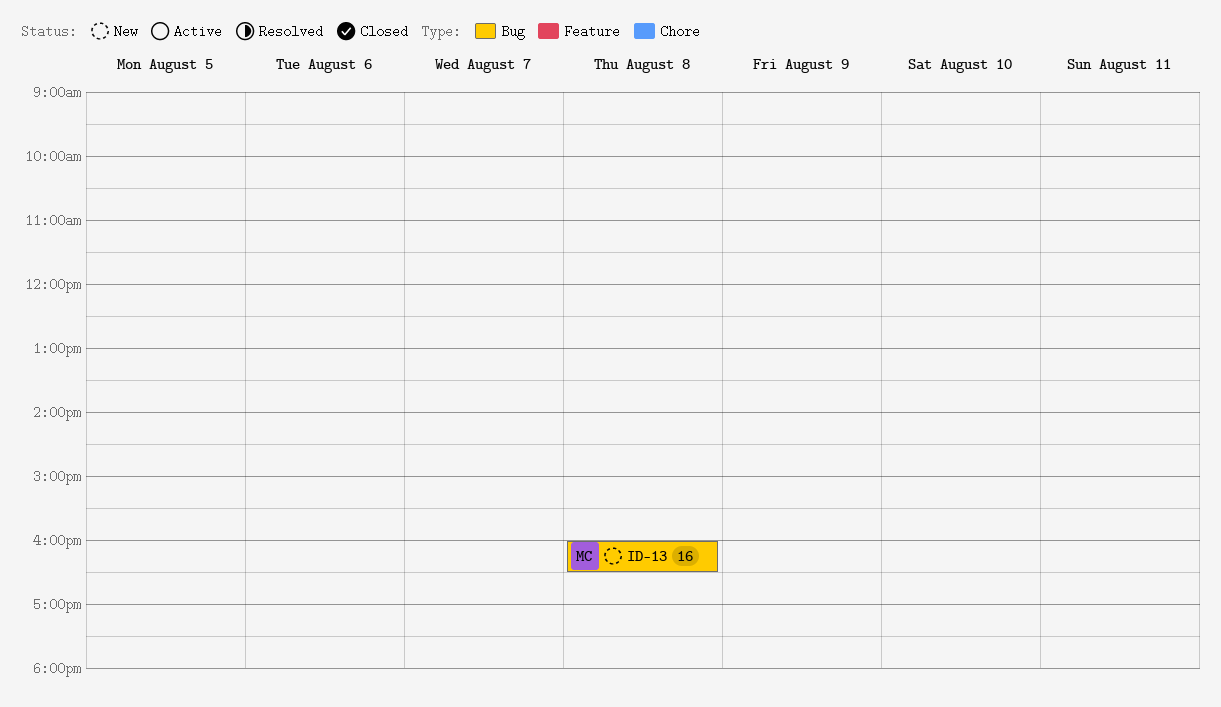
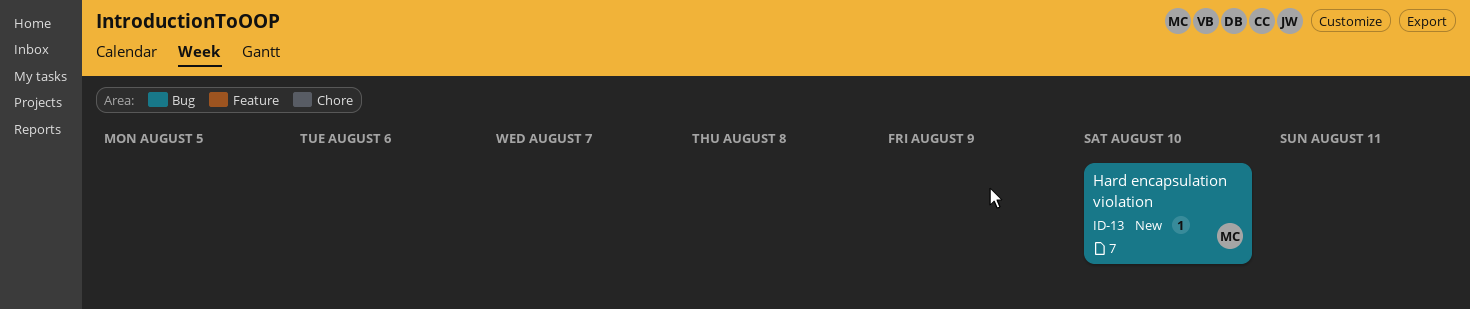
ID-13, estimate: 16 -> 1
ID-13, day: Aug 8 -> Aug 10

